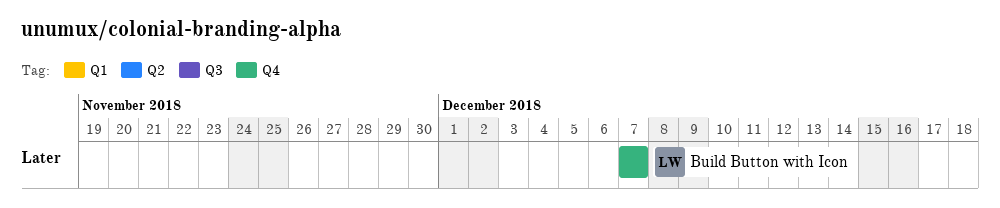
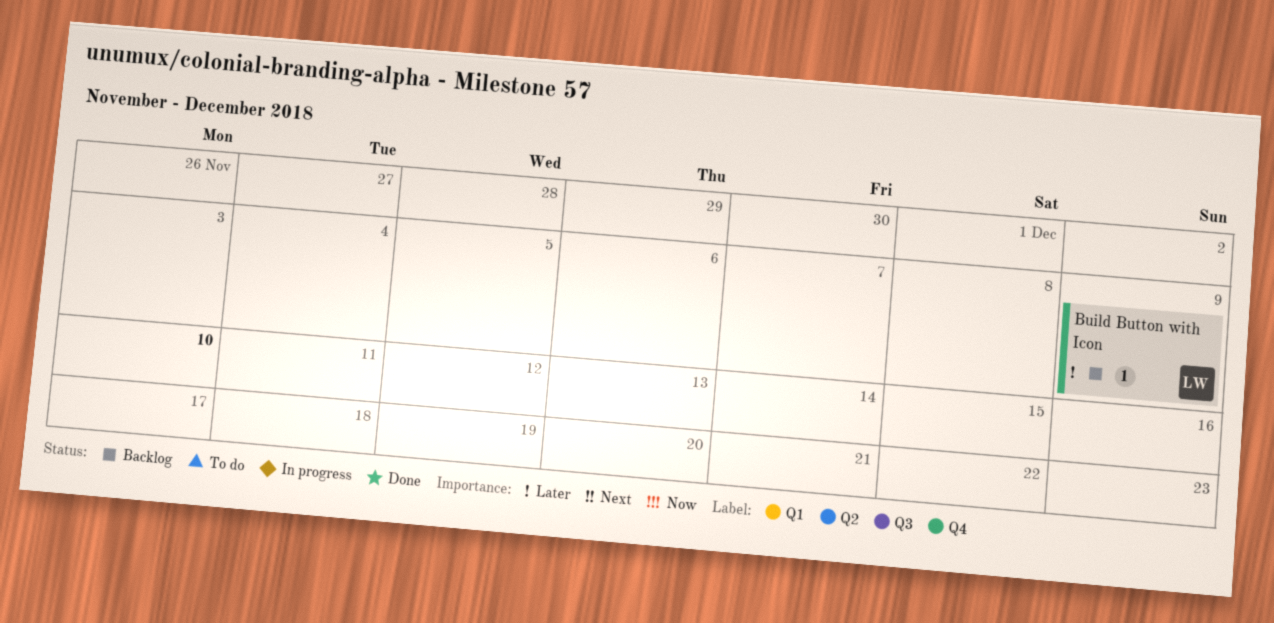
Build Button with Icon, due: Dec 7 -> Dec 9

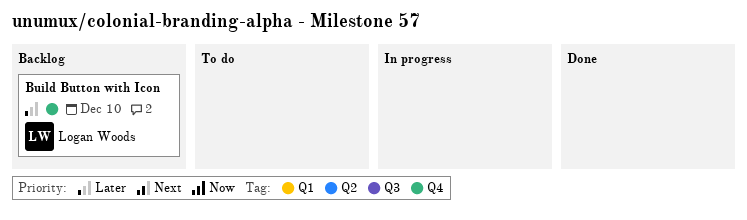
Build Button with Icon, due: Dec 9 -> Dec 10

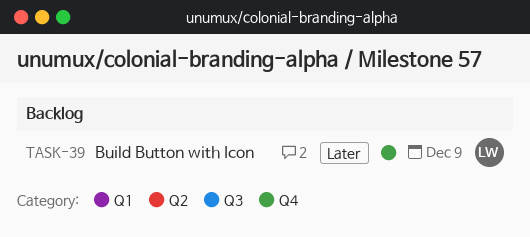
Build Button with Icon, due: Dec 10 -> Dec 9

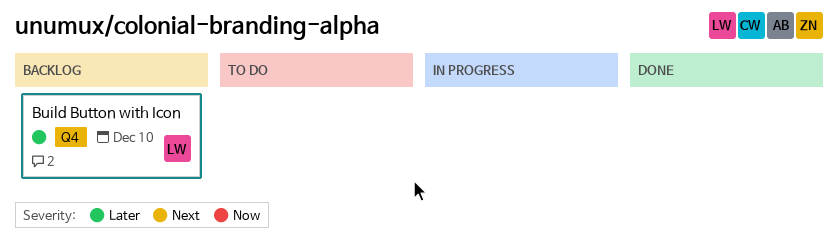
Build Button with Icon, due: Dec 9 -> Dec 10

